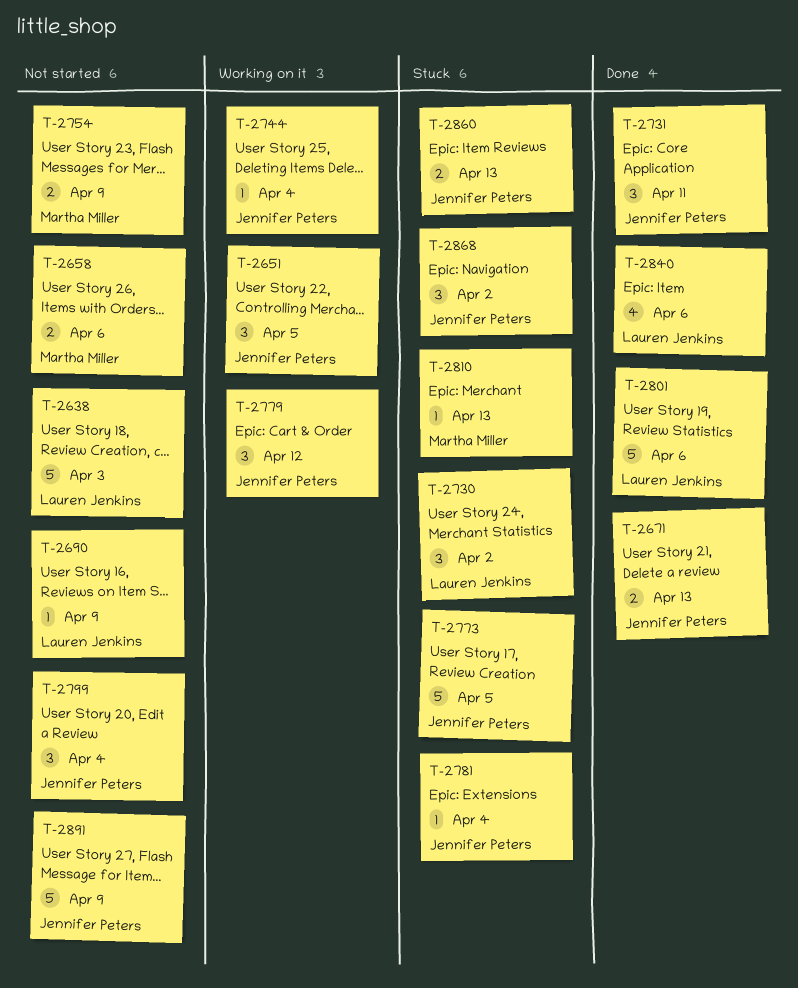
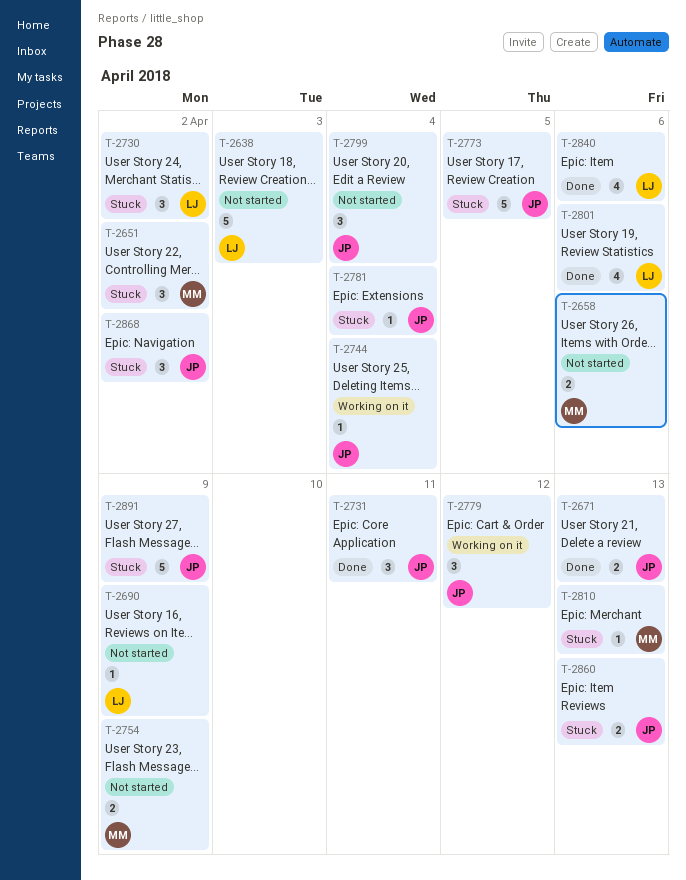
T-2651, status: Working on it -> Stuck
T-2651, owner: Jennifer Peters -> Martha Miller
T-2651, due: Apr 5 -> Apr 2
T-2801, estimate: 5 -> 4
T-2891, status: Not started -> Stuck

